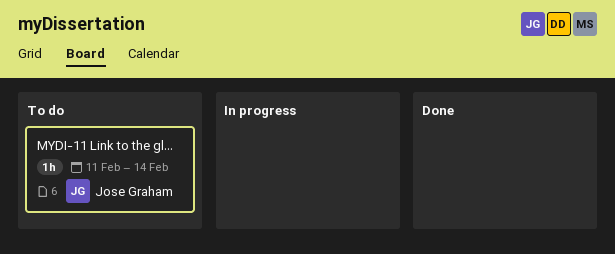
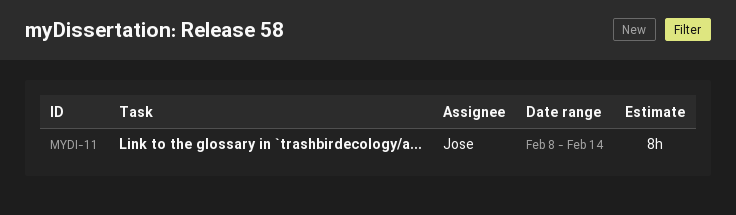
MYDI-11, estimate: 1h -> 8h
MYDI-11, start: Feb 11 -> Feb 8

